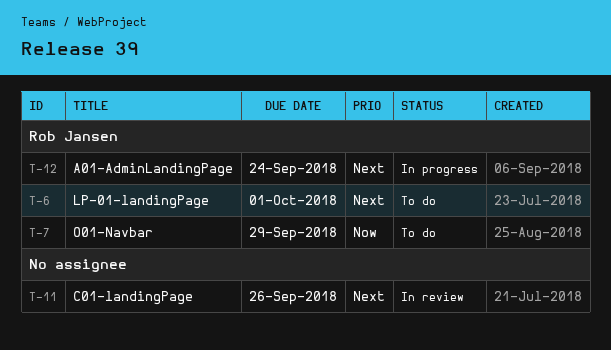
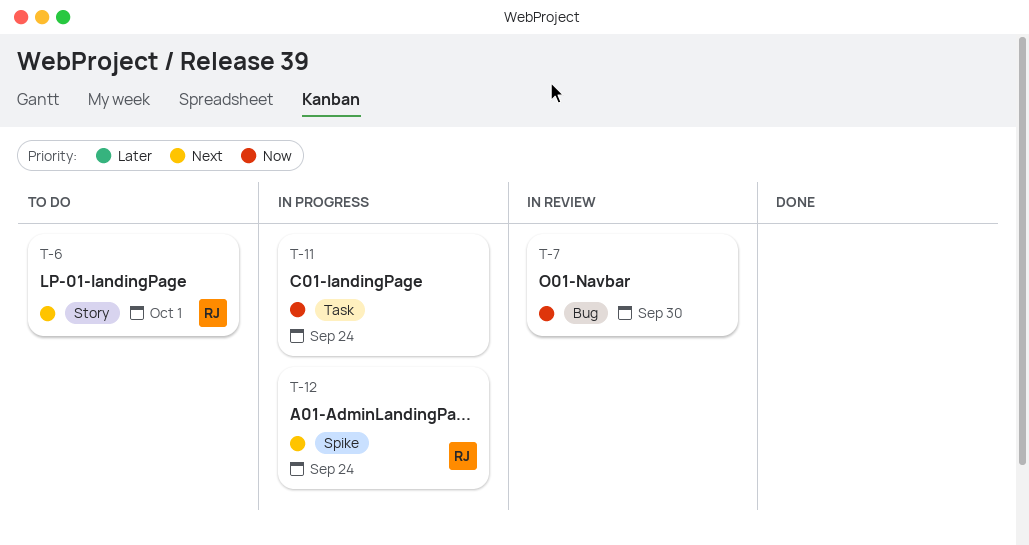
T-7, status: To do -> In review
T-7, owner: Rob Jansen -> none
T-7, due: Sep 29 -> Sep 30
T-11, status: In review -> In progress
T-11, priority: Next -> Now
T-11, due: Sep 26 -> Sep 24

